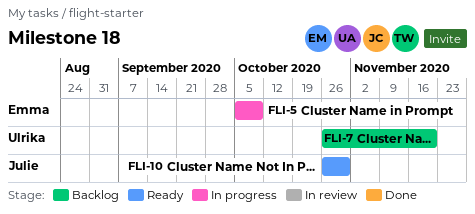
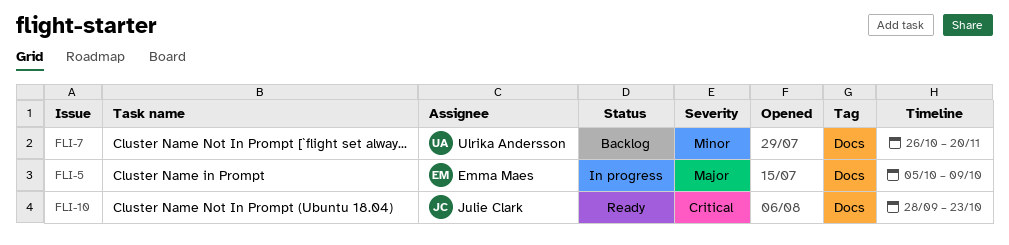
FLI-10, start: Oct 26 -> Sep 28
FLI-10, due: Oct 30 -> Oct 23

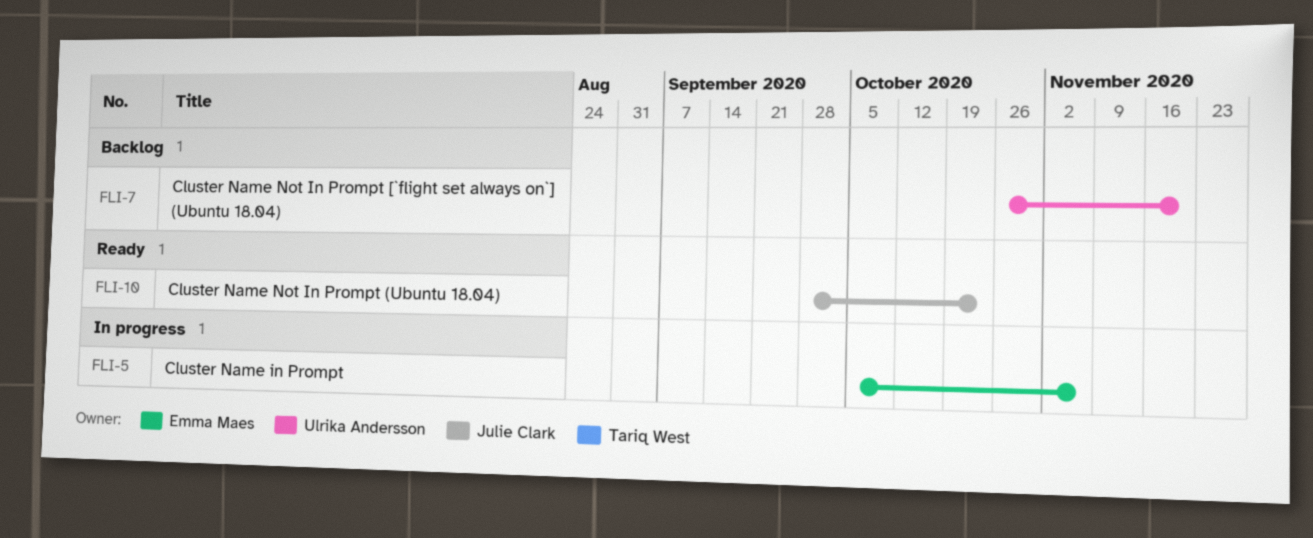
FLI-5, due: Oct 9 -> Nov 6

